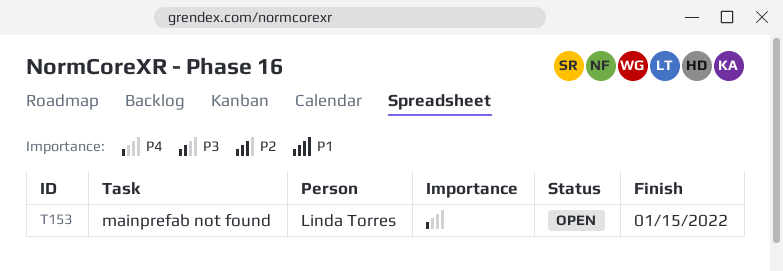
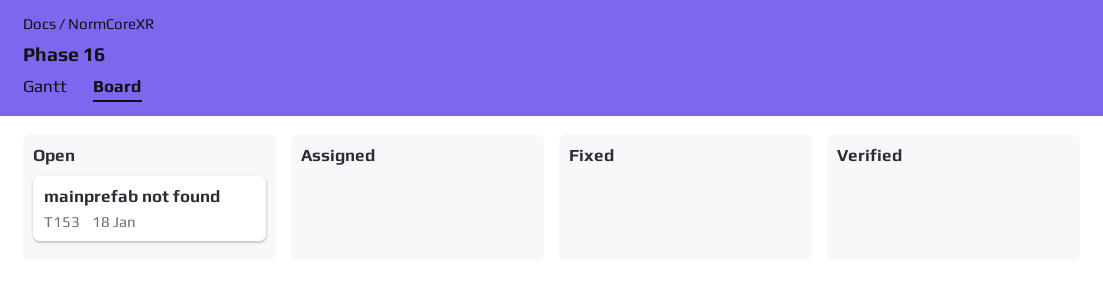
T153, due: Jan 15 -> Jan 18

